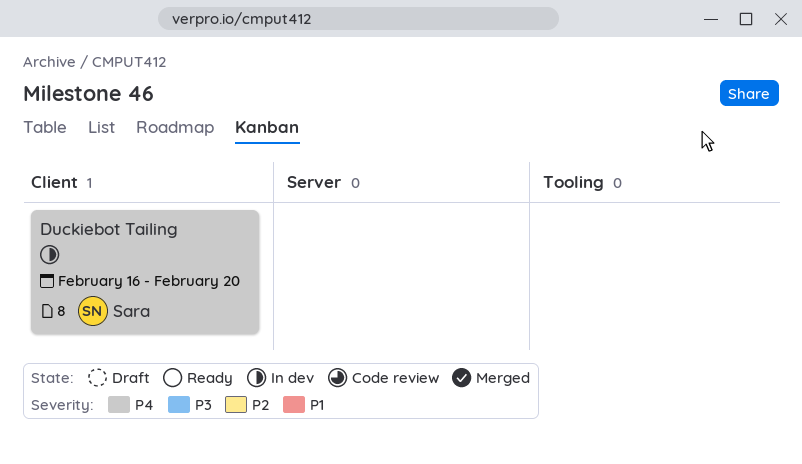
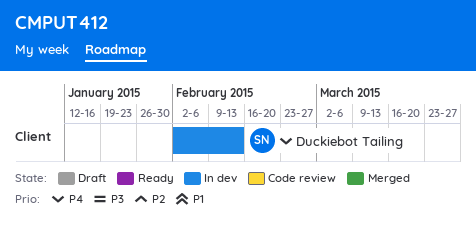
Duckiebot Tailing, start: Feb 16 -> Feb 2
Duckiebot Tailing, due: Feb 20 -> Feb 13

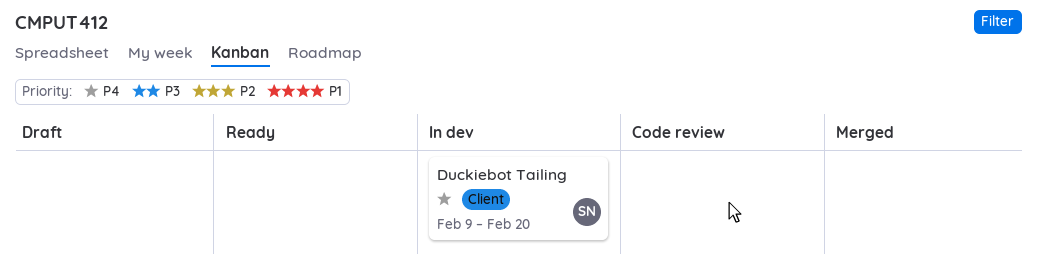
Duckiebot Tailing, start: Feb 2 -> Feb 9
Duckiebot Tailing, due: Feb 13 -> Feb 20

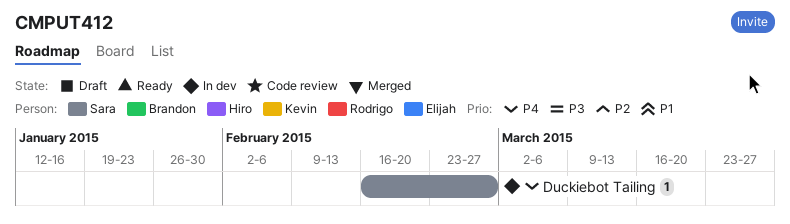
Duckiebot Tailing, start: Feb 9 -> Feb 16
Duckiebot Tailing, due: Feb 20 -> Feb 27

